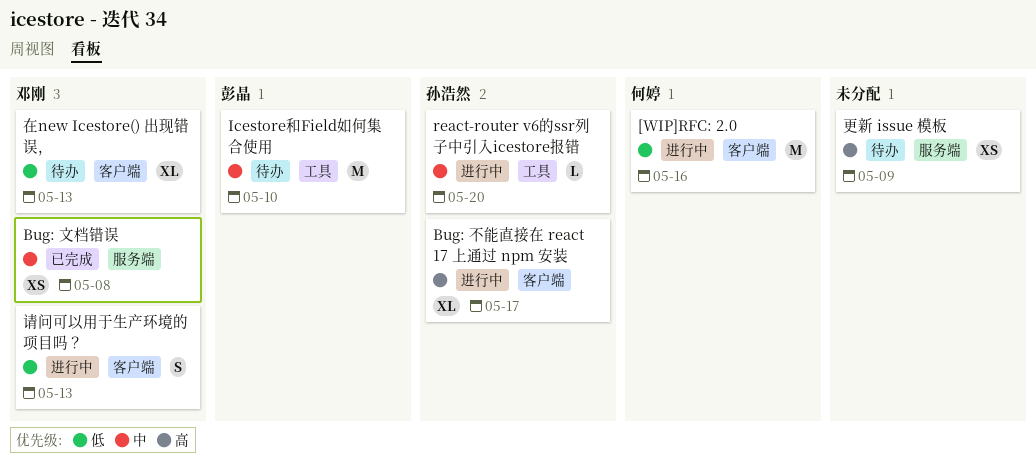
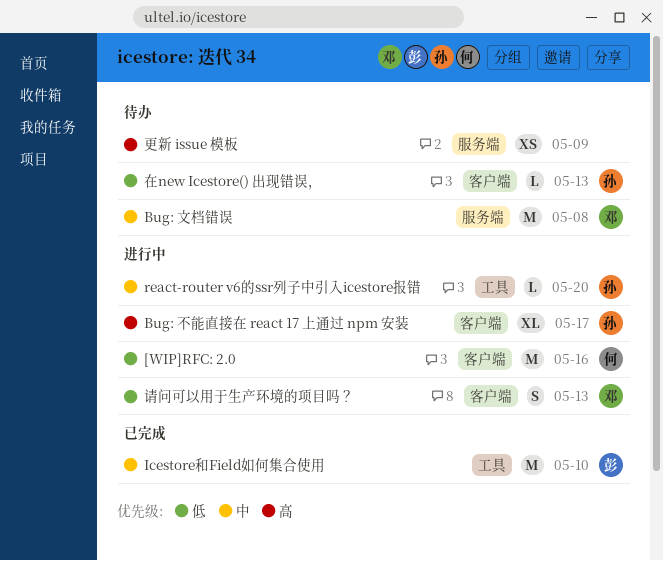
Bug: 文档错误, status: 已完成 -> 待办
Bug: 文档错误, estimate: XS -> M
Icestore和Field如何集合使用, status: 待办 -> 已完成
在new Icestore() 出现错误，, owner: 邓刚 -> 孙浩然
在new Icestore() 出现错误，, estimate: XL -> L

